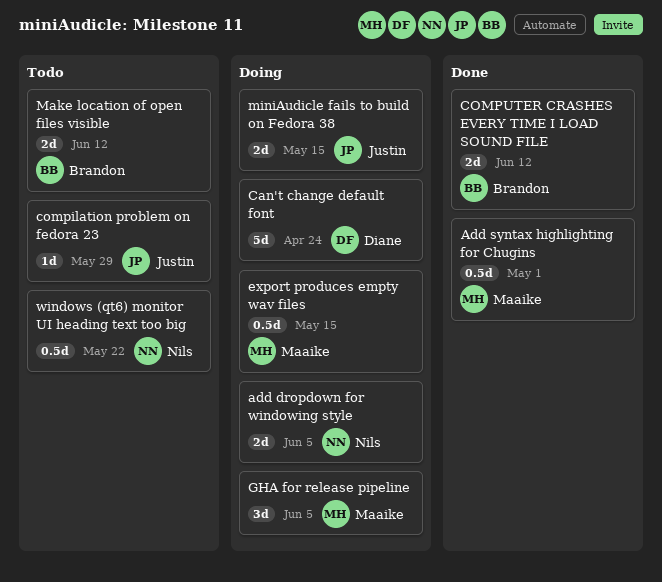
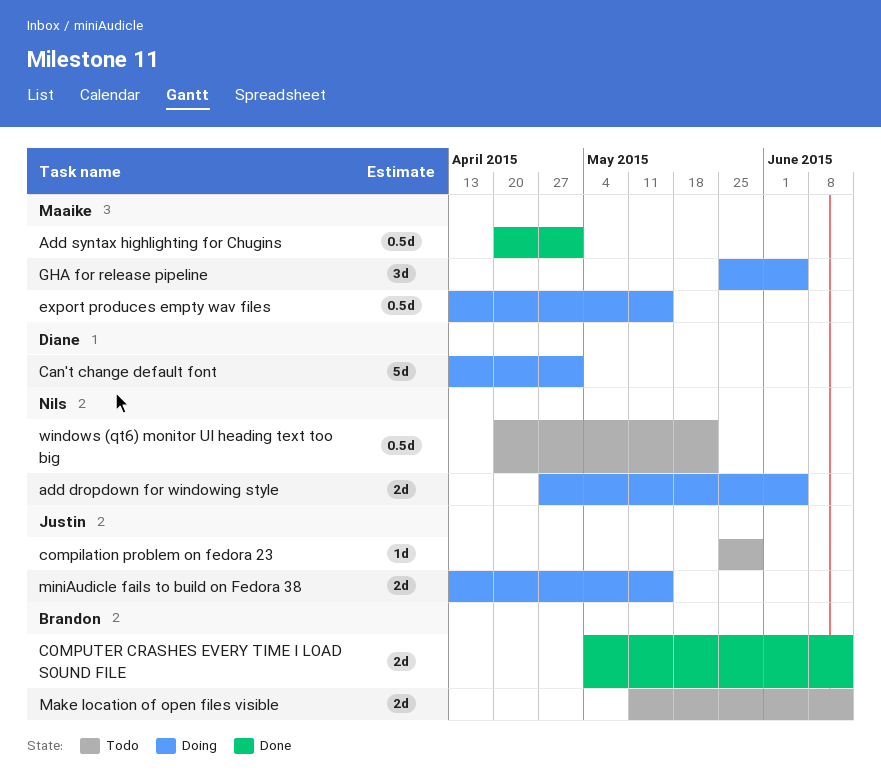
Can't change default font, due: Apr 24 -> May 1

